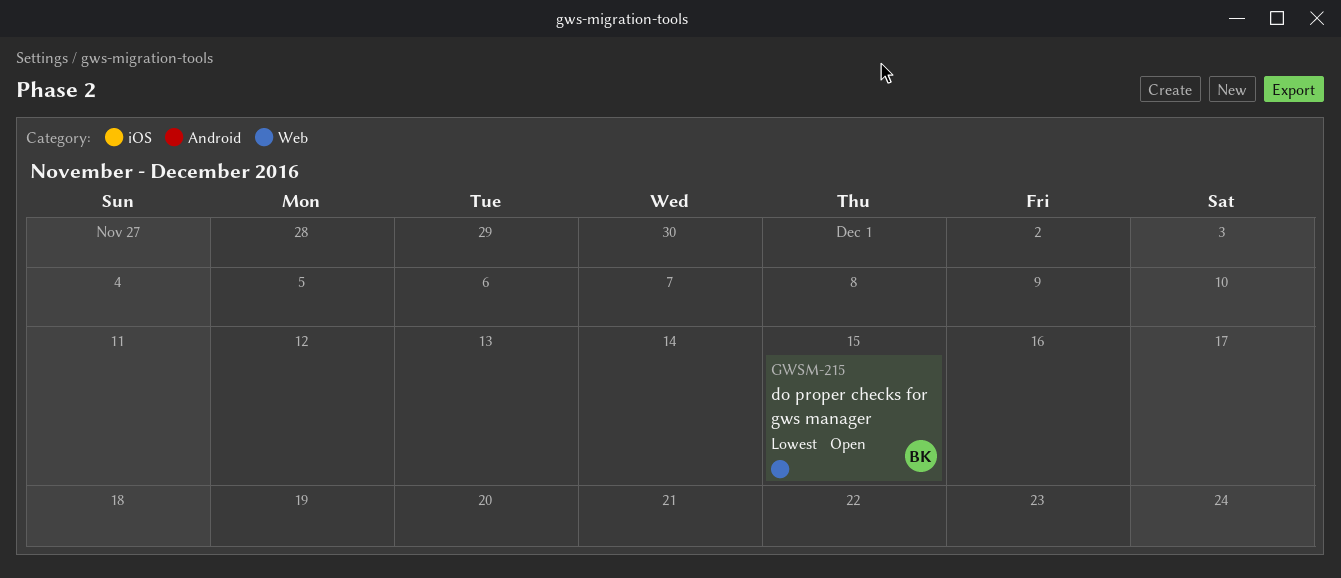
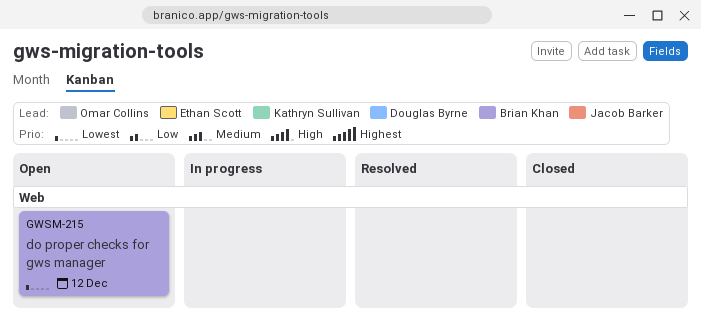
GWSM-215, due: Dec 15 -> Dec 12

